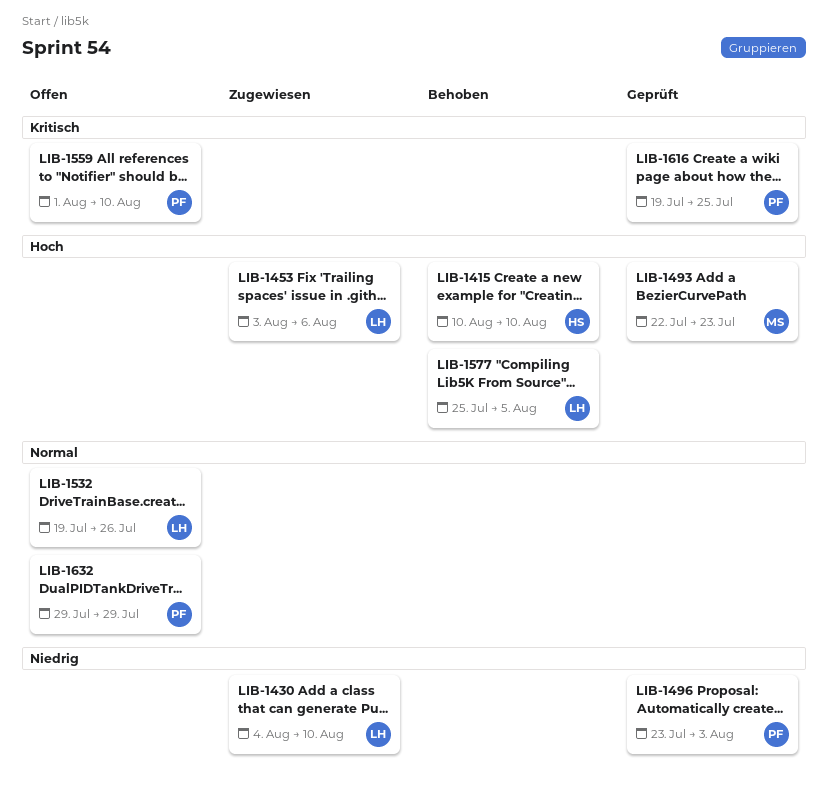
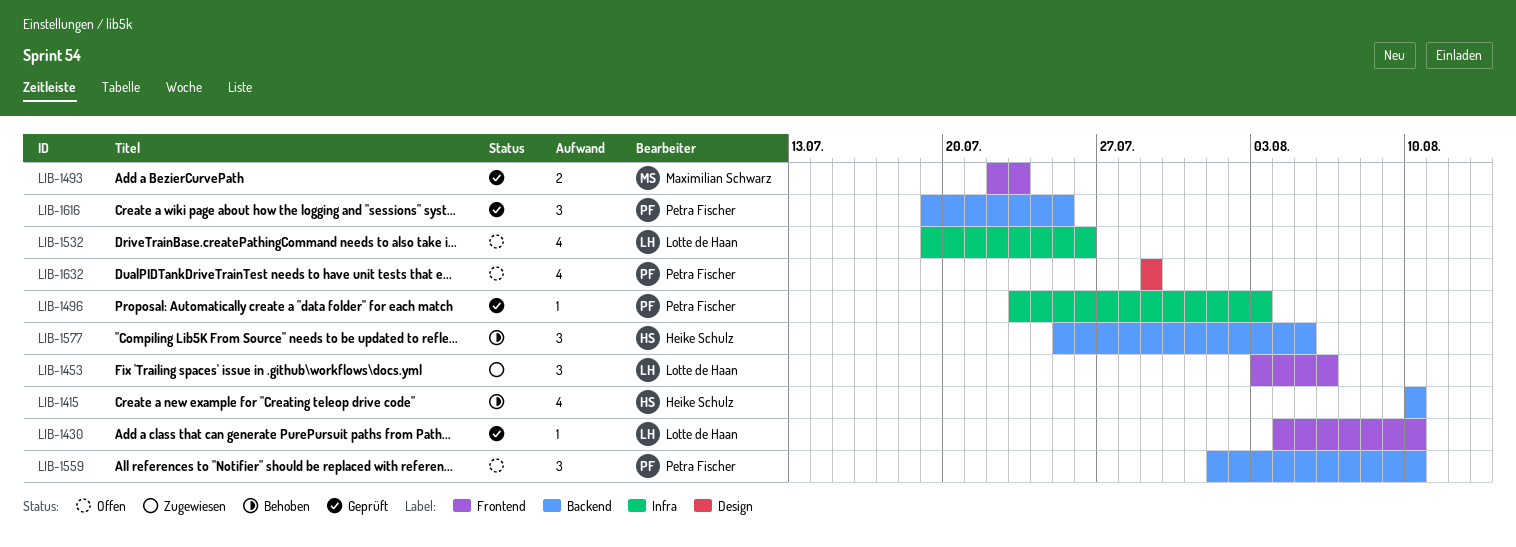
LIB-1430, status: Zugewiesen -> Geprüft
LIB-1577, owner: Lotte de Haan -> Heike Schulz

